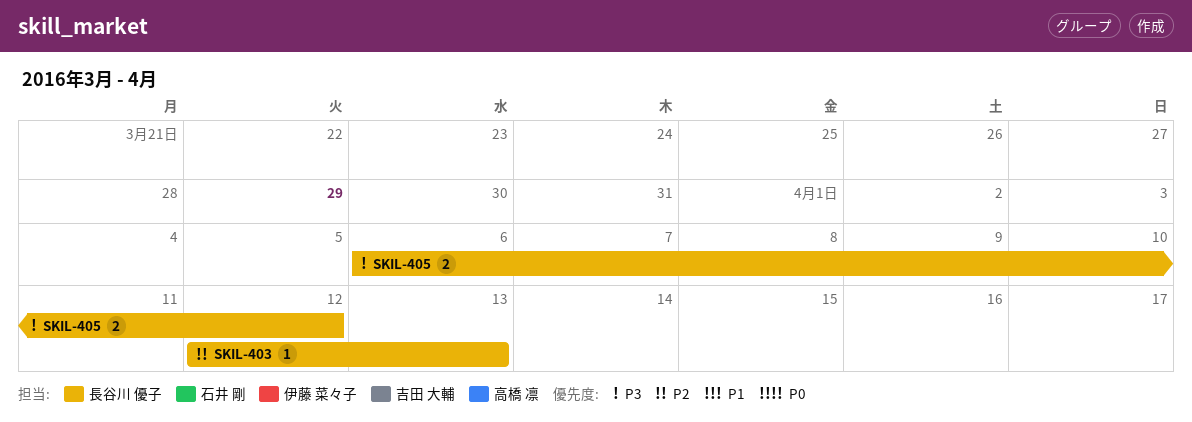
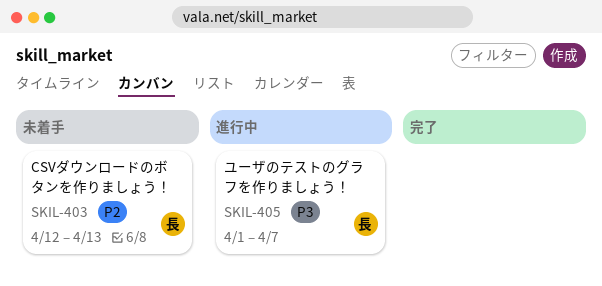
SKIL-405, start: Apr 6 -> Apr 1
SKIL-405, due: Apr 12 -> Apr 7

